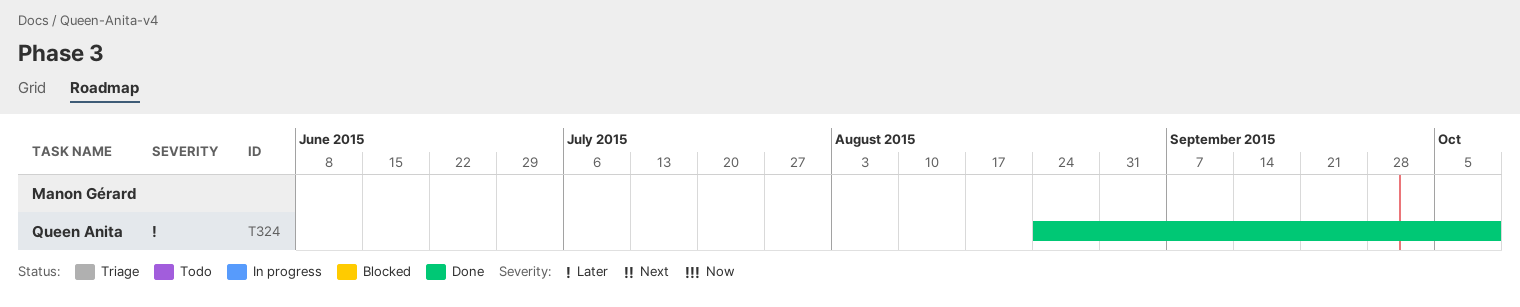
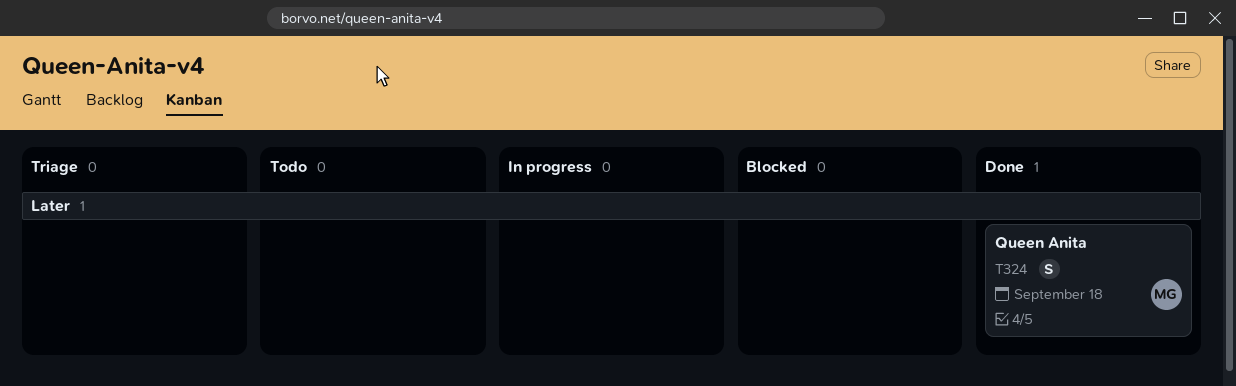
T324, due: Oct 9 -> Sep 18

